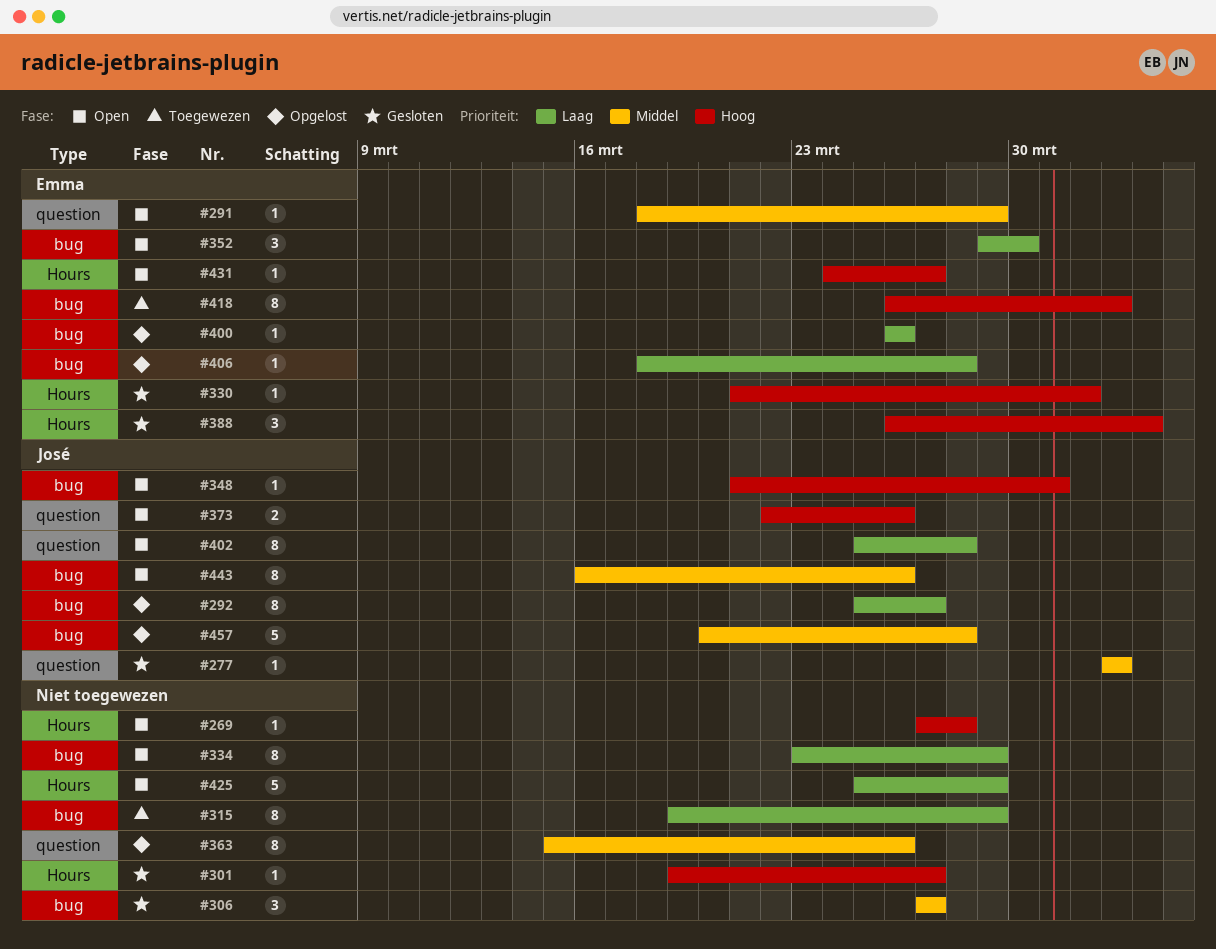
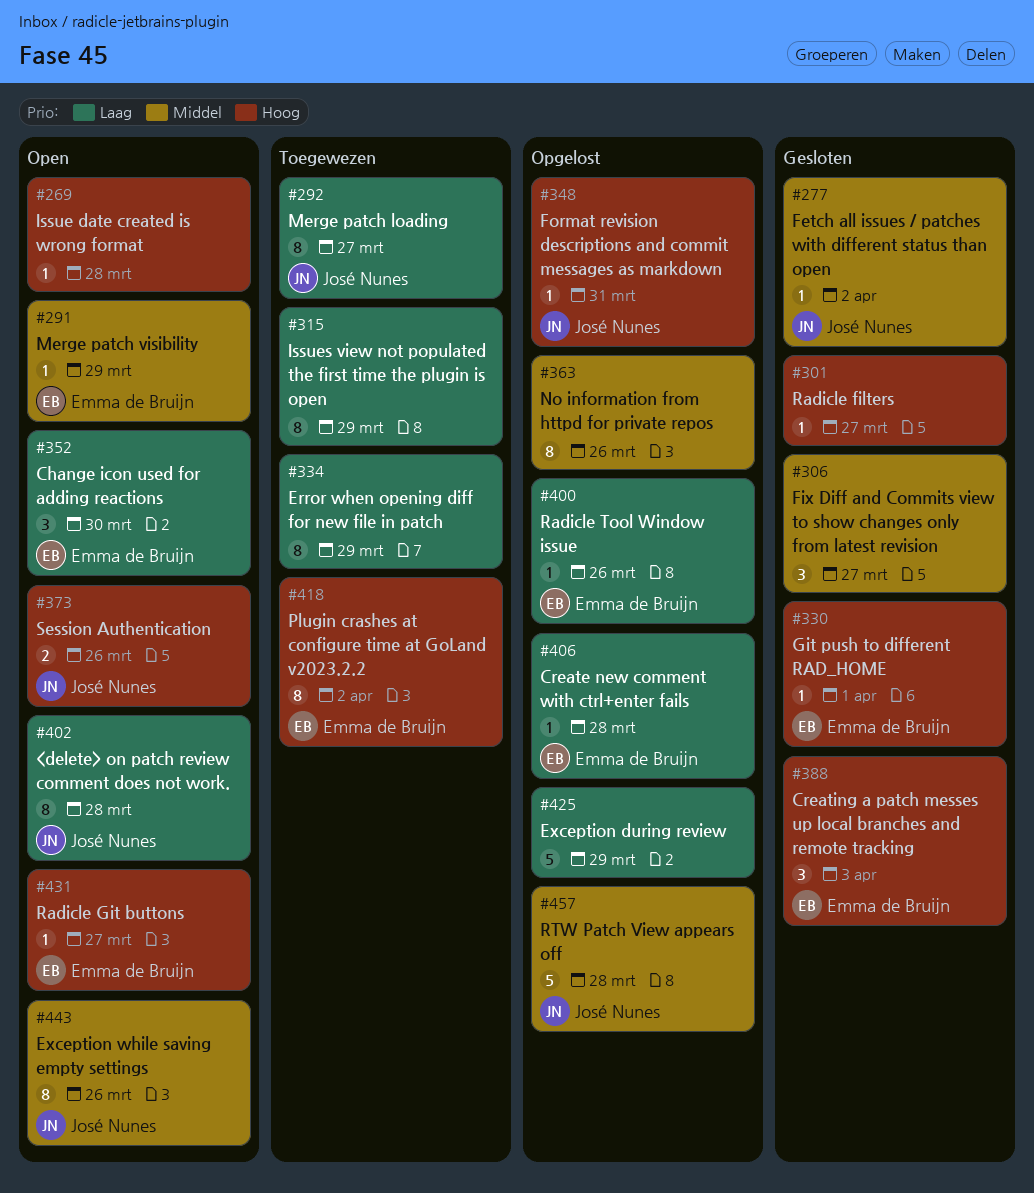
#292, status: Opgelost -> Toegewezen
#334, status: Open -> Toegewezen
#348, status: Open -> Opgelost
#425, status: Open -> Opgelost

